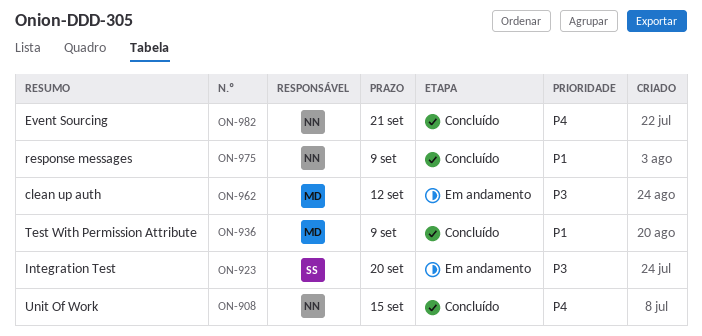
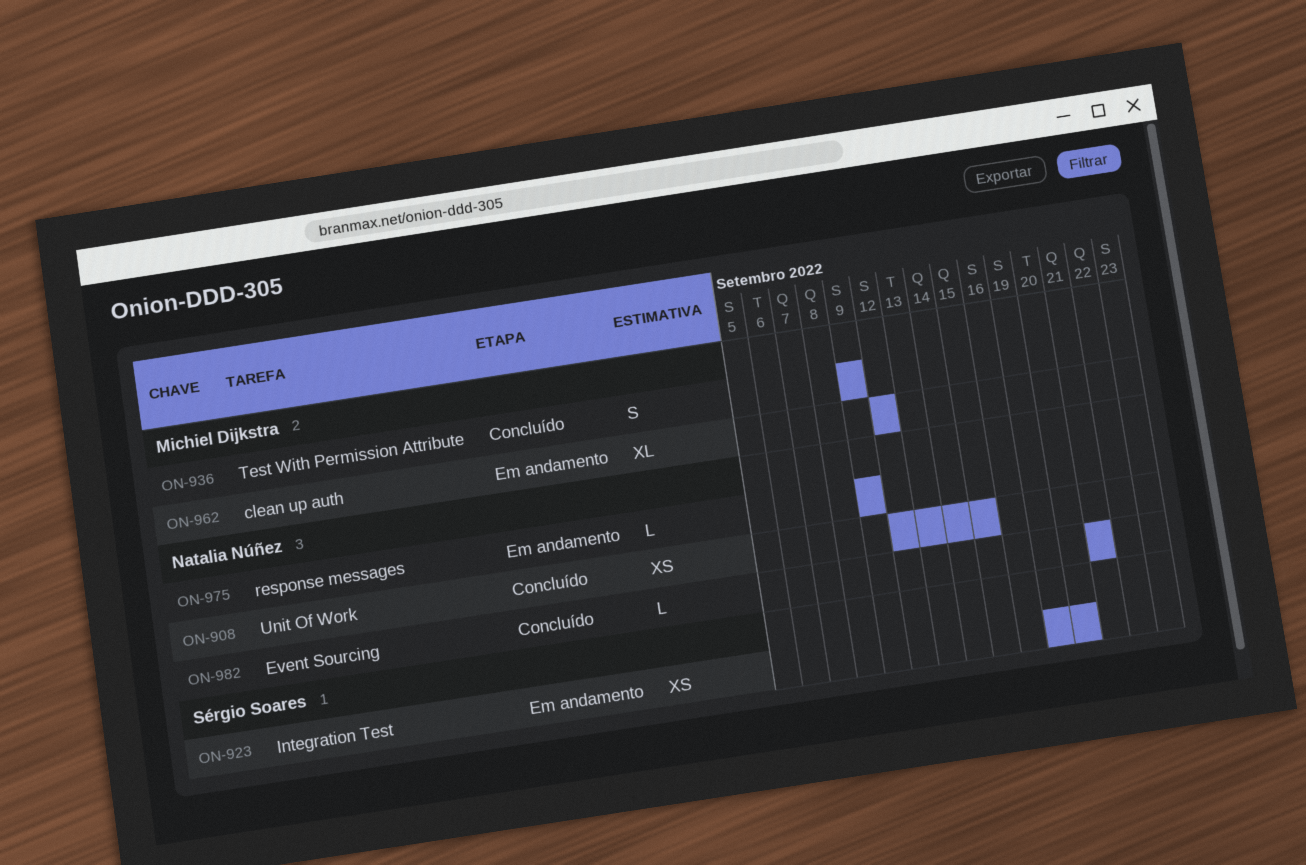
ON-975, status: Concluído -> Em andamento

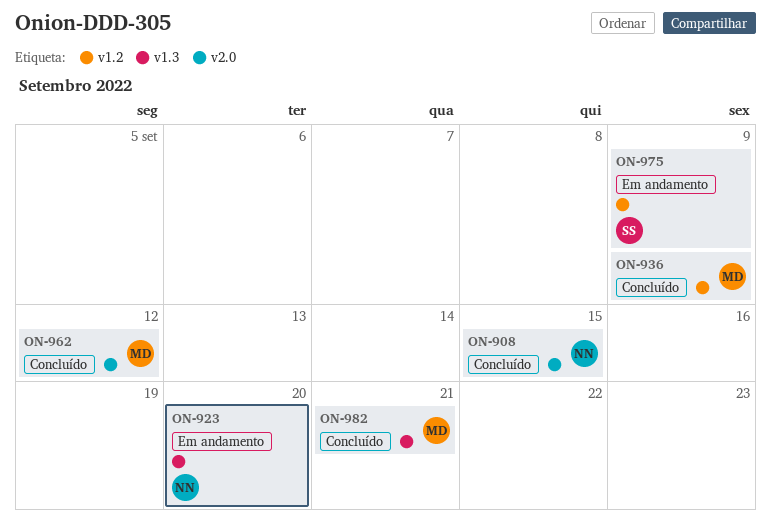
ON-923, owner: Sérgio Soares -> Natalia Núñez
ON-962, status: Em andamento -> Concluído
ON-975, owner: Natalia Núñez -> Sérgio Soares
ON-982, owner: Natalia Núñez -> Michiel Dijkstra

